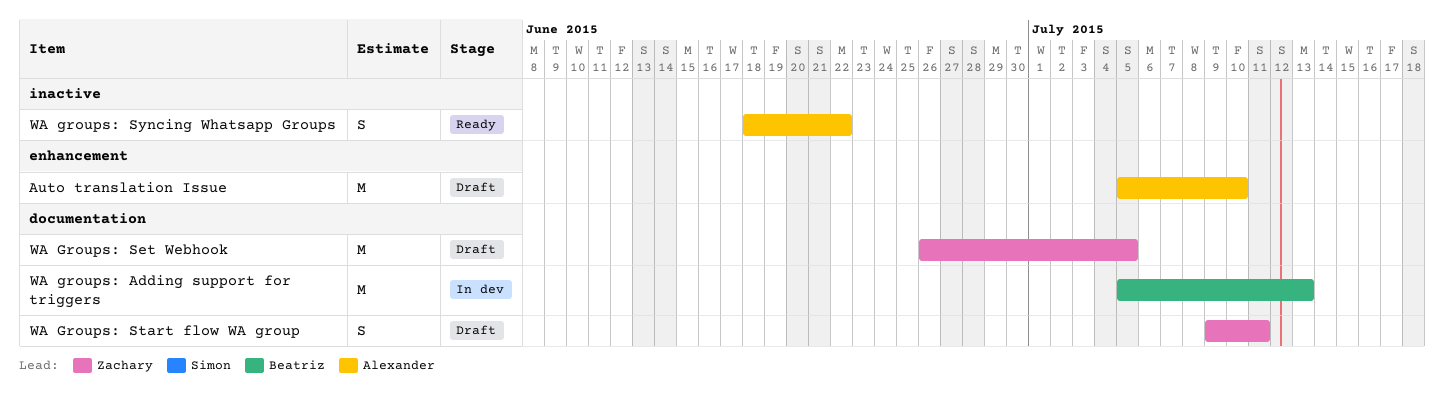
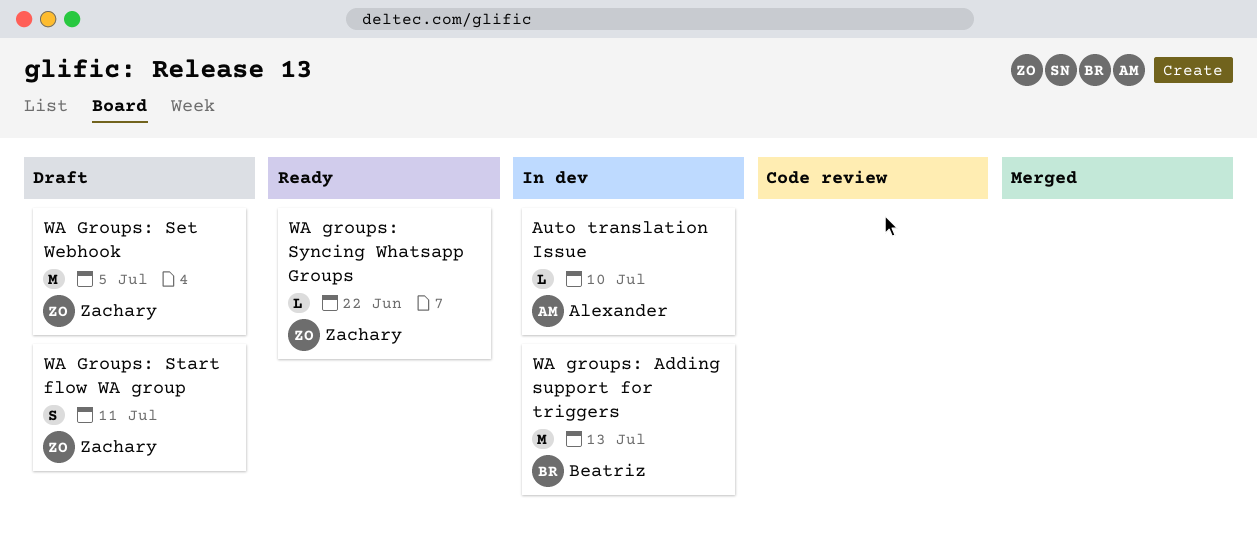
Auto translation Issue, status: Draft -> In dev
Auto translation Issue, estimate: M -> L
WA groups: Syncing Whatsapp Groups, owner: Alexander -> Zachary
WA groups: Syncing Whatsapp Groups, estimate: S -> L

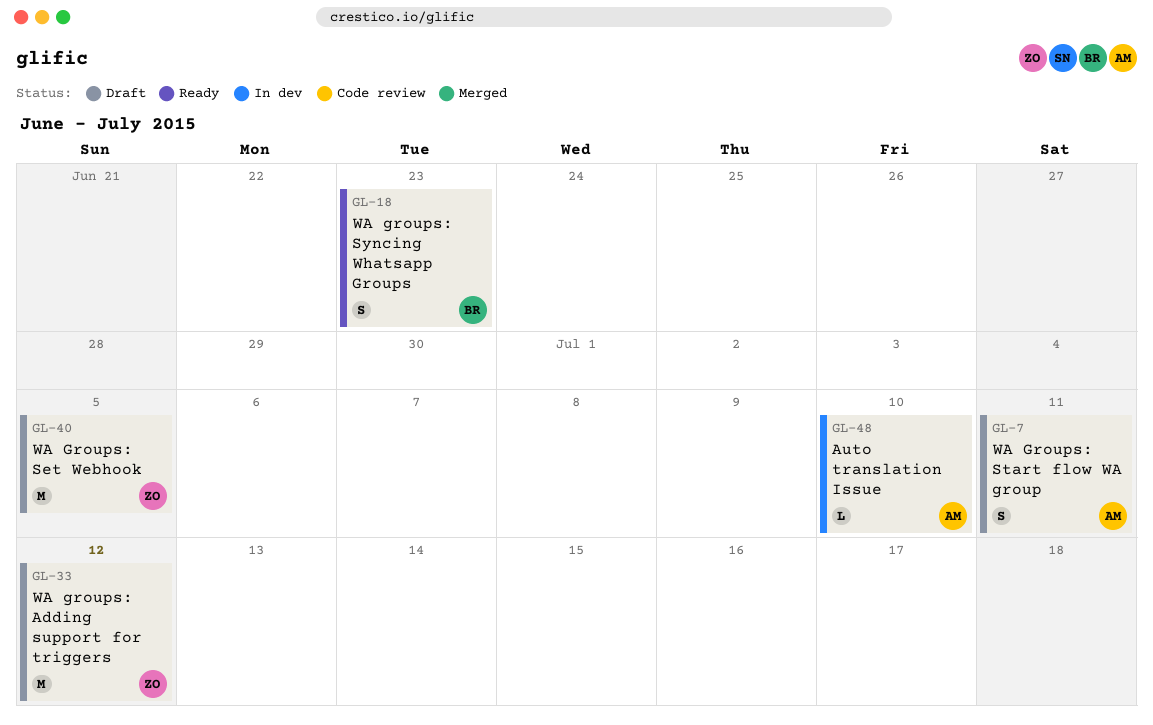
WA groups: Adding support for triggers, status: In dev -> Draft
WA groups: Adding support for triggers, owner: Beatriz -> Zachary
WA groups: Adding support for triggers, due: Jul 13 -> Jul 12
WA Groups: Start flow WA group, owner: Zachary -> Alexander
WA groups: Syncing Whatsapp Groups, owner: Zachary -> Beatriz
WA groups: Syncing Whatsapp Groups, estimate: L -> S
WA groups: Syncing Whatsapp Groups, due: Jun 22 -> Jun 23

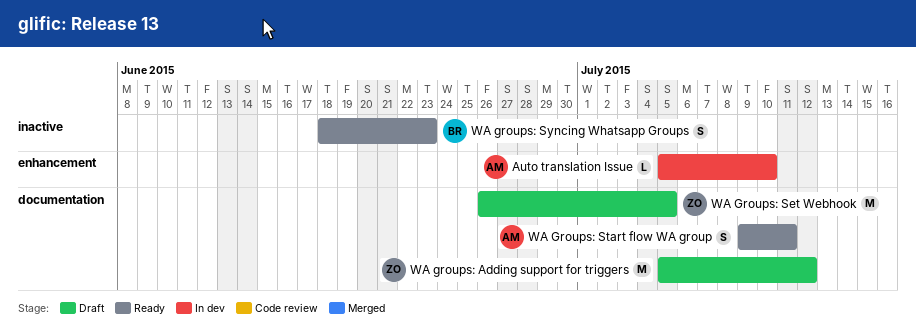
WA Groups: Start flow WA group, status: Draft -> Ready

